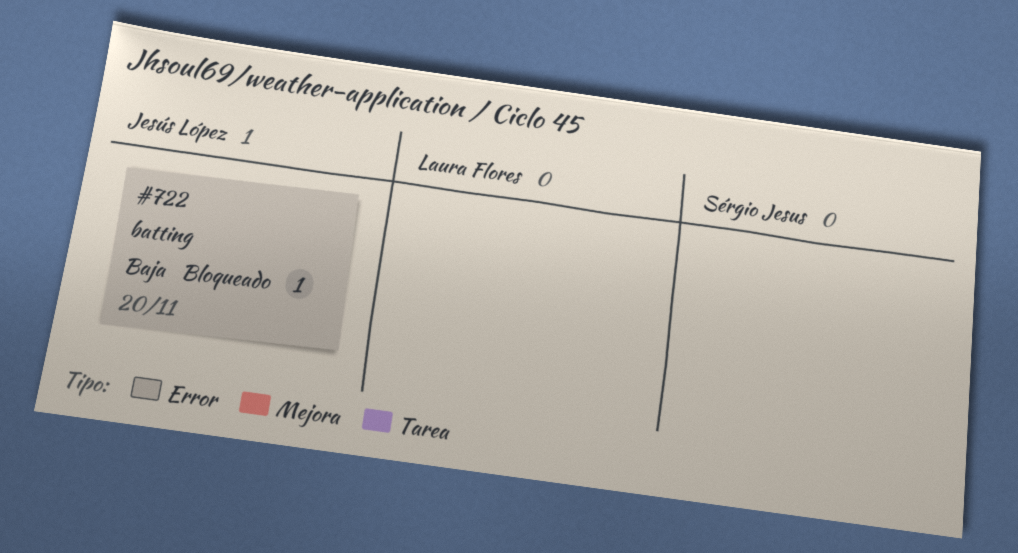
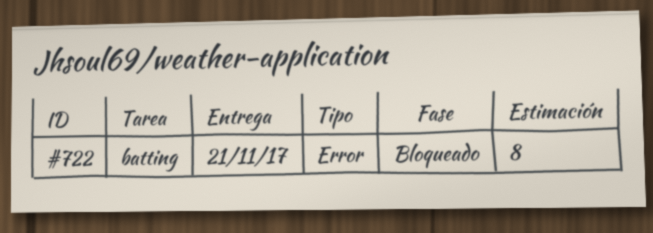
#722, estimate: 1 -> 8
#722, due: Nov 20 -> Nov 21

